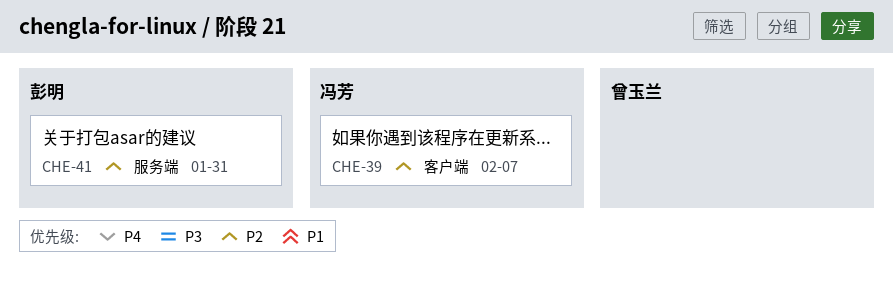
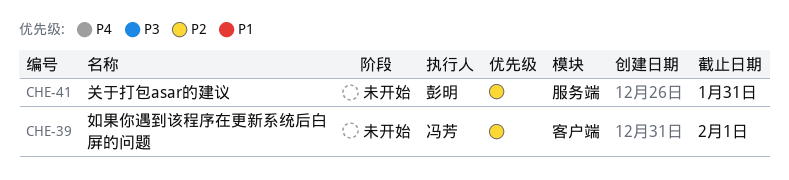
CHE-39, due: Feb 7 -> Feb 1

